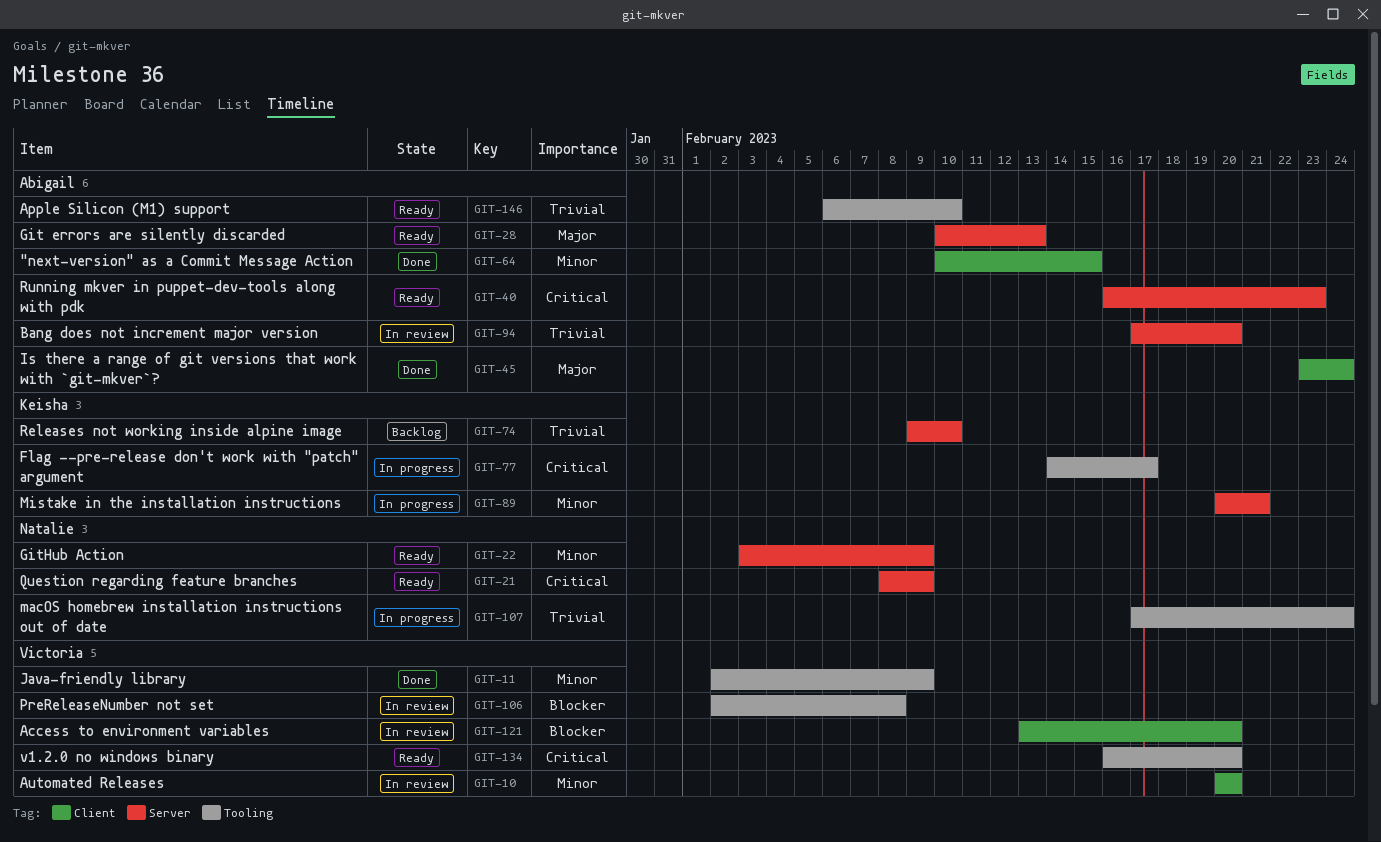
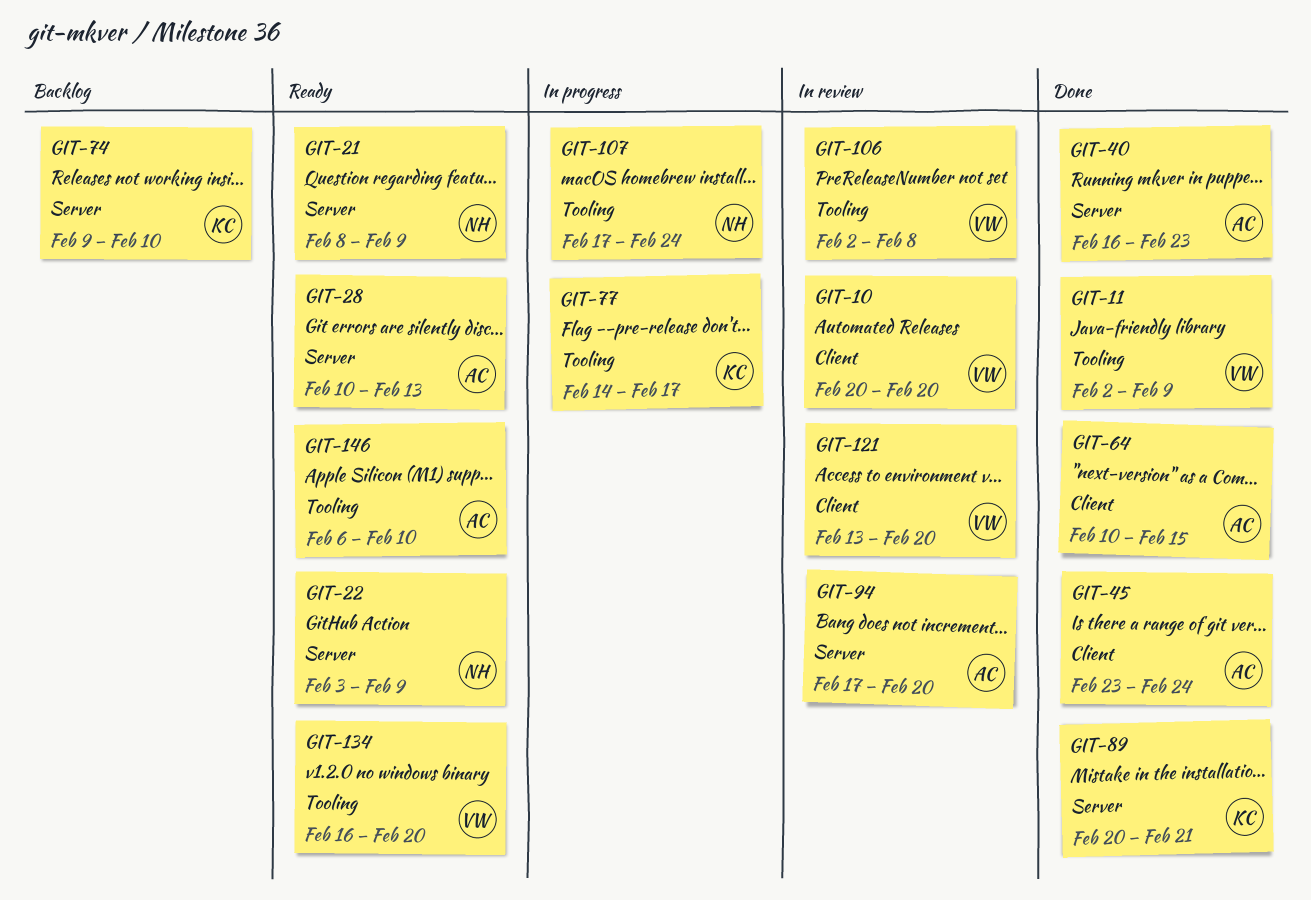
GIT-40, status: Ready -> Done
GIT-89, status: In progress -> Done

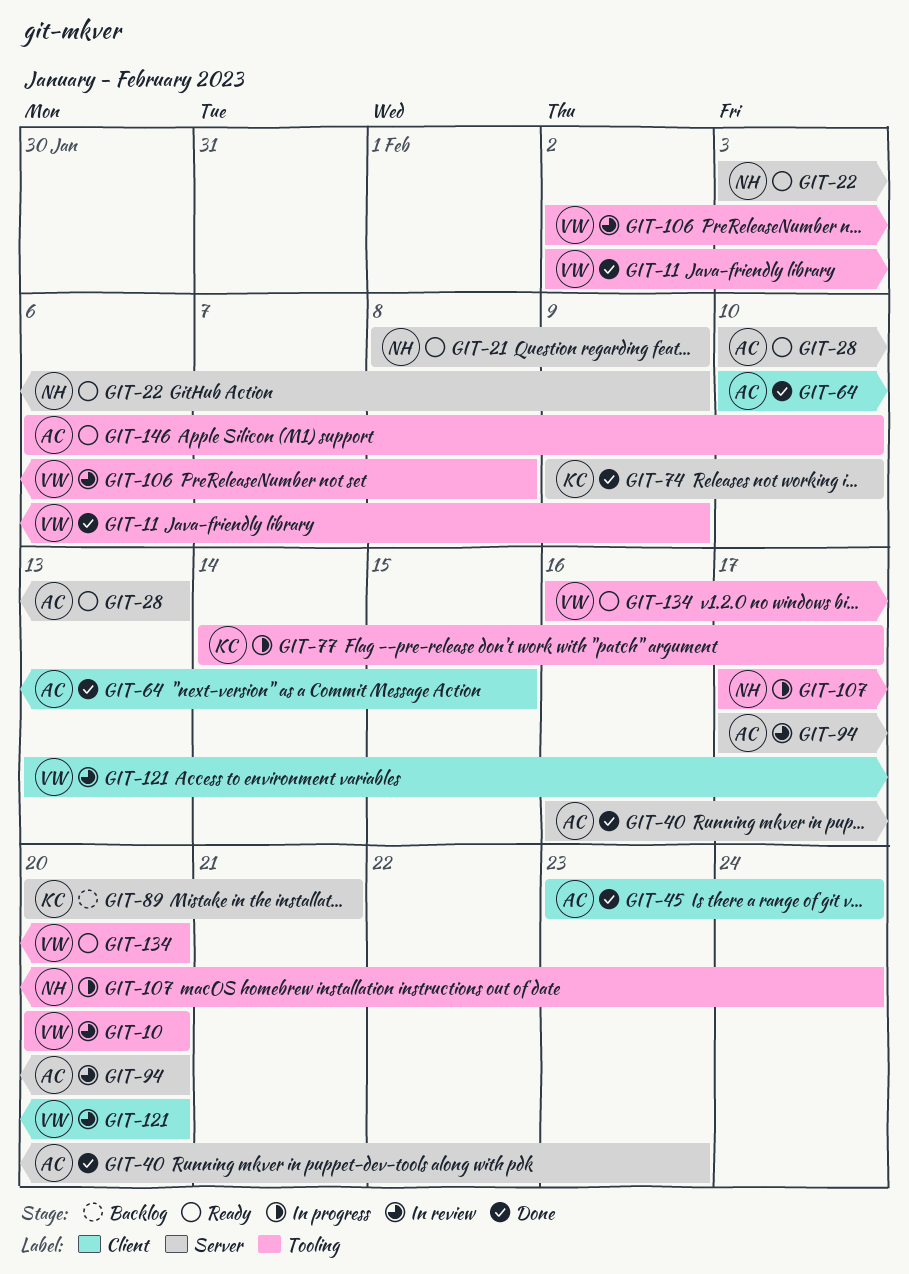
GIT-10, label: Client -> Tooling
GIT-74, status: Backlog -> Done
GIT-89, status: Done -> Backlog

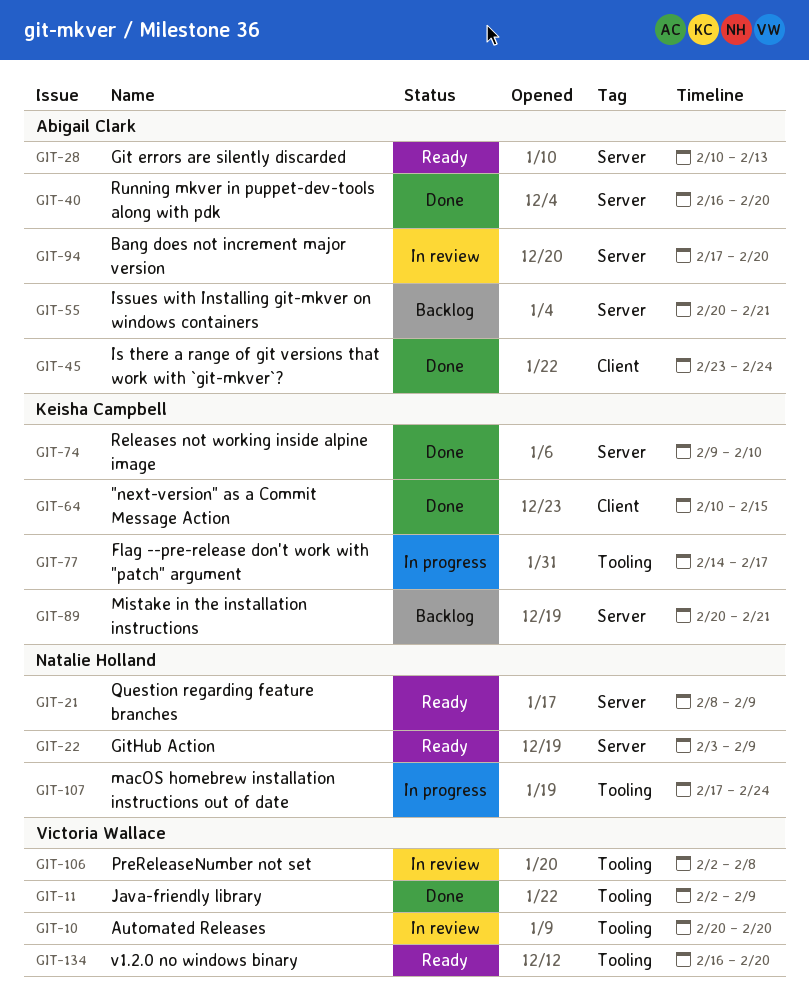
GIT-40, due: Feb 23 -> Feb 20
GIT-55: none -> present
GIT-64, owner: Abigail Clark -> Keisha Campbell
GIT-121: present -> none
GIT-146: present -> none

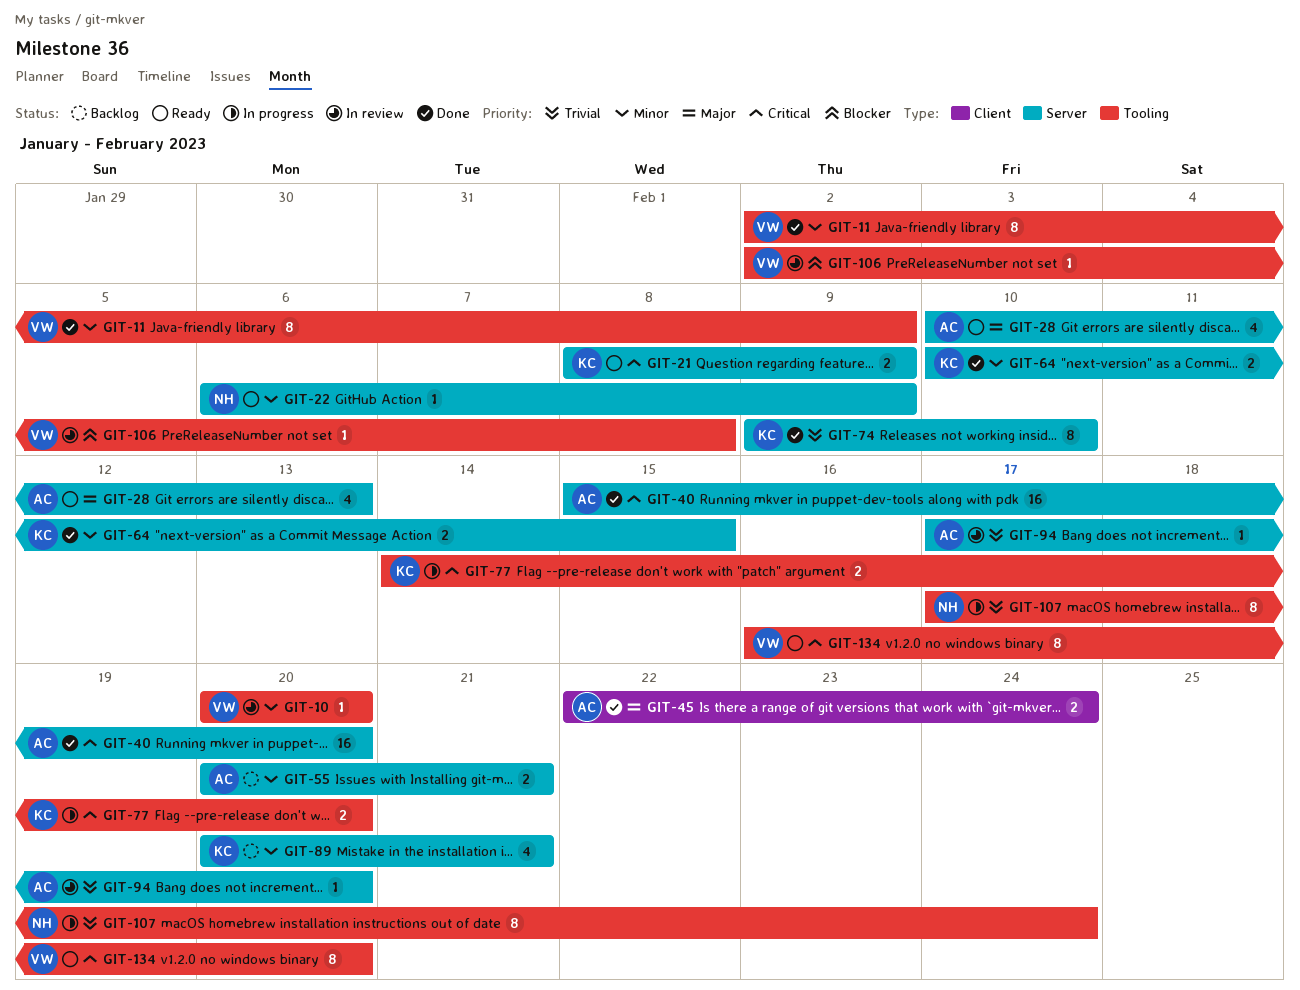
GIT-21, owner: Natalie Holland -> Keisha Campbell
GIT-22, start: Feb 3 -> Feb 6
GIT-40, start: Feb 16 -> Feb 15
GIT-45, start: Feb 23 -> Feb 22
GIT-64, label: Client -> Server
GIT-77, due: Feb 17 -> Feb 20

